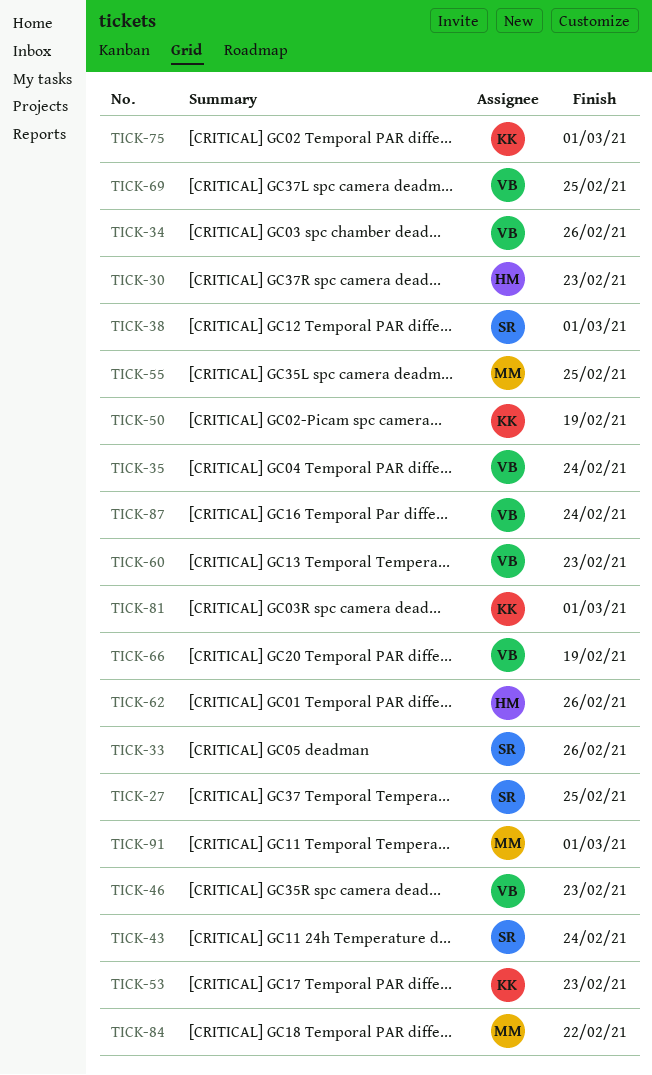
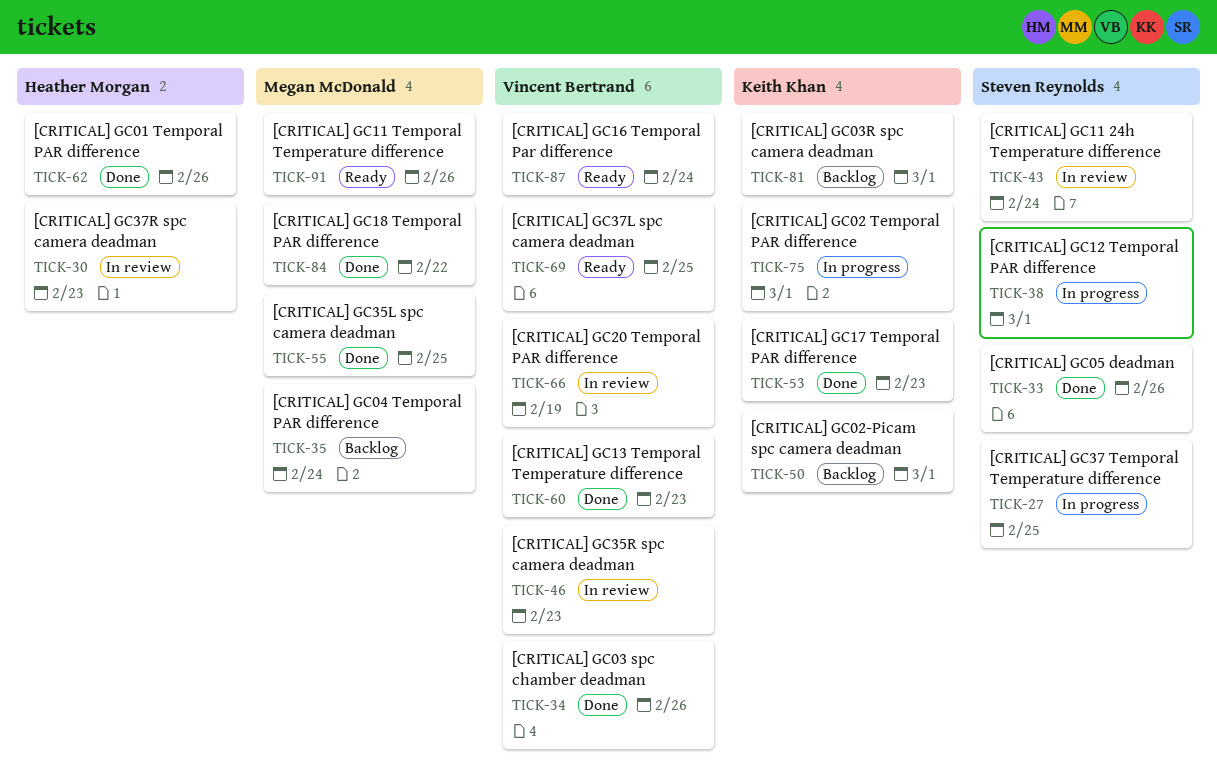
TICK-35, owner: Vincent Bertrand -> Megan McDonald
TICK-50, due: Feb 19 -> Mar 1
TICK-91, due: Mar 1 -> Feb 26

